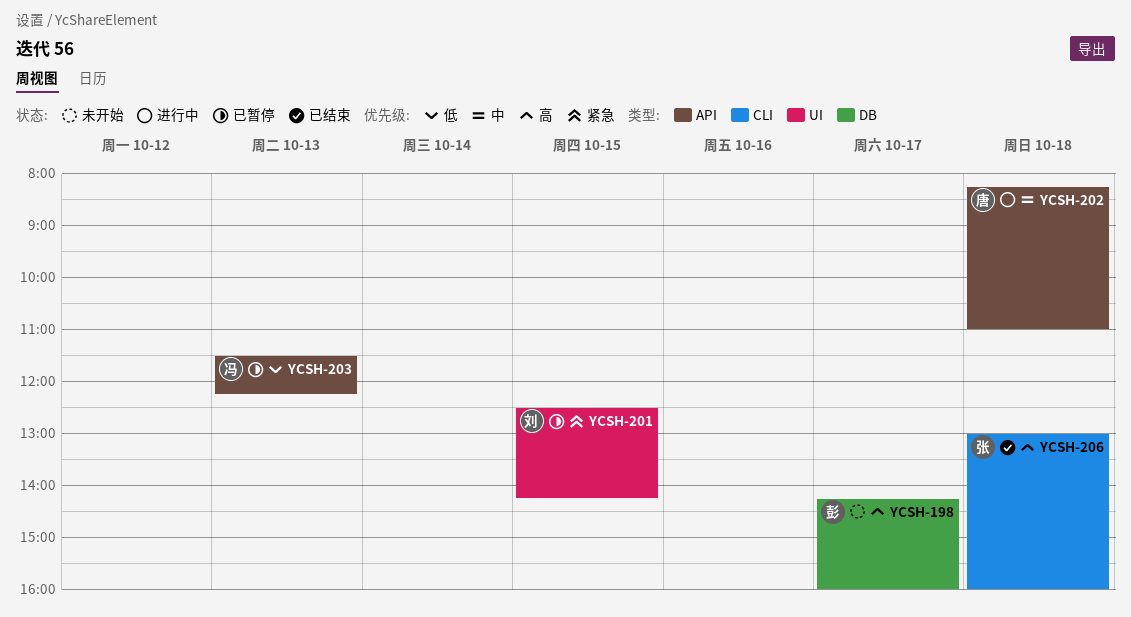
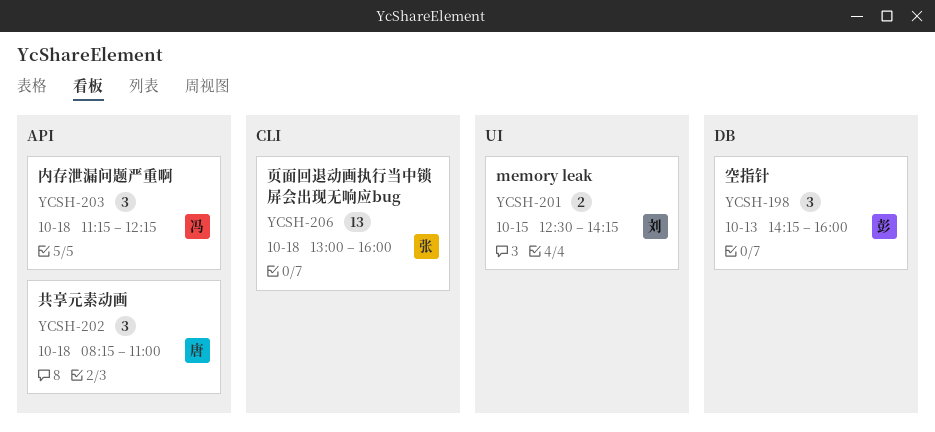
YCSH-198, day: Oct 17 -> Oct 13
YCSH-203, day: Oct 13 -> Oct 18
YCSH-203, begins: 11:30 -> 11:15

